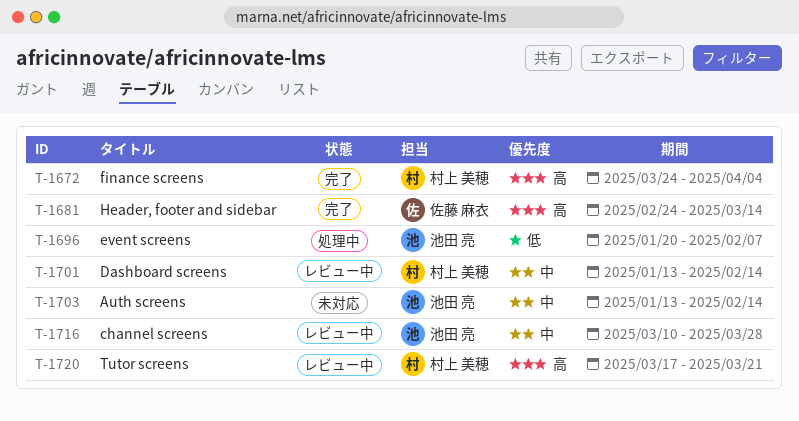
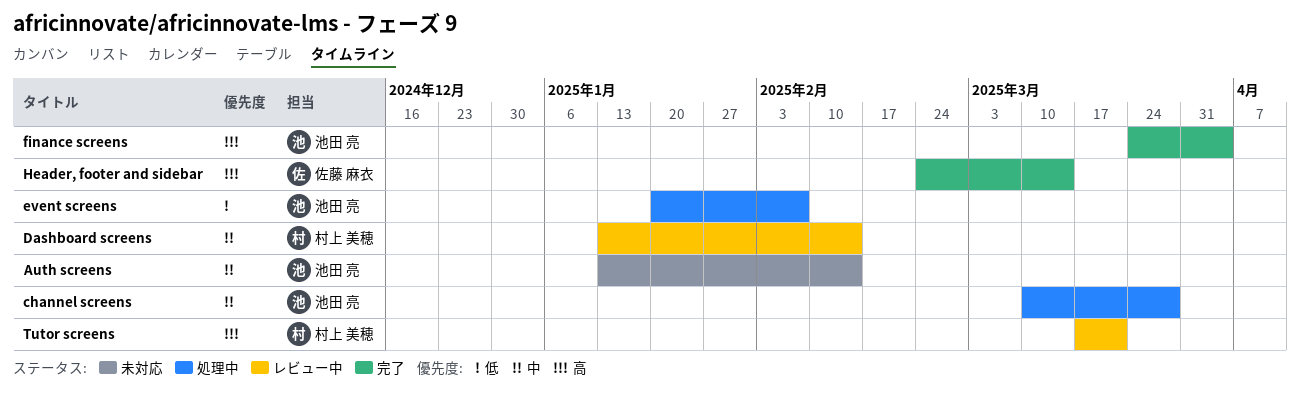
channel screens, status: レビュー中 -> 処理中
finance screens, owner: 村上 美穂 -> 池田 亮

